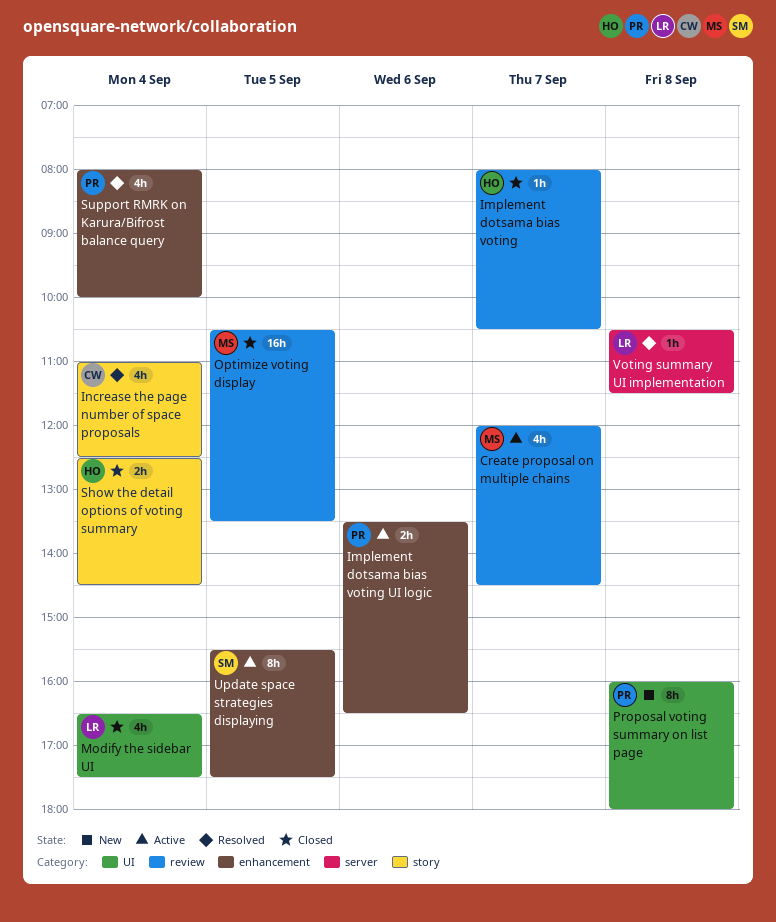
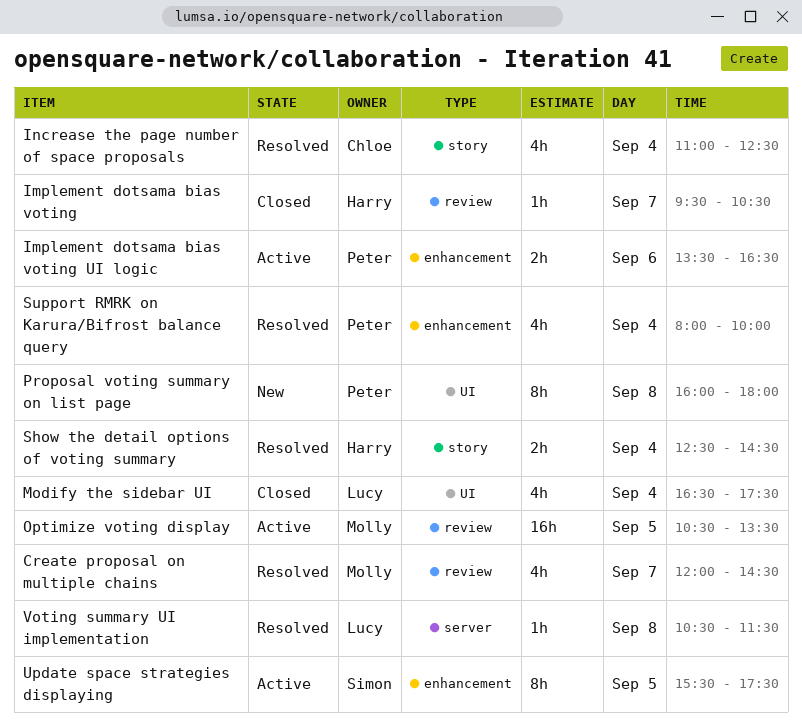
Create proposal on multiple chains, status: Active -> Resolved
Implement dotsama bias voting, begins: 08:00 -> 09:30
Optimize voting display, status: Closed -> Active
Show the detail options of voting summary, status: Closed -> Resolved

